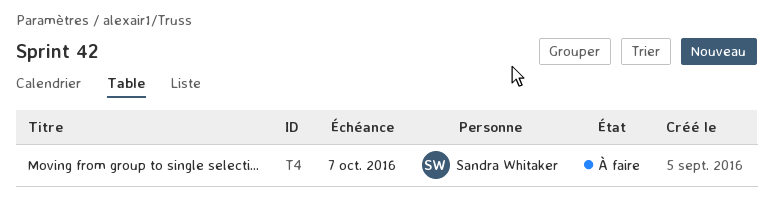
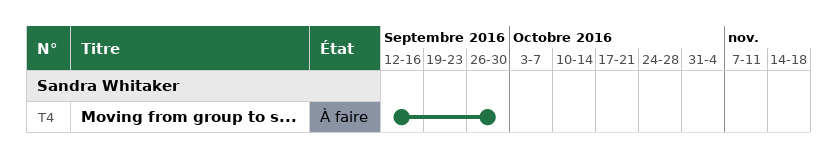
T4, due: Oct 7 -> Sep 30

